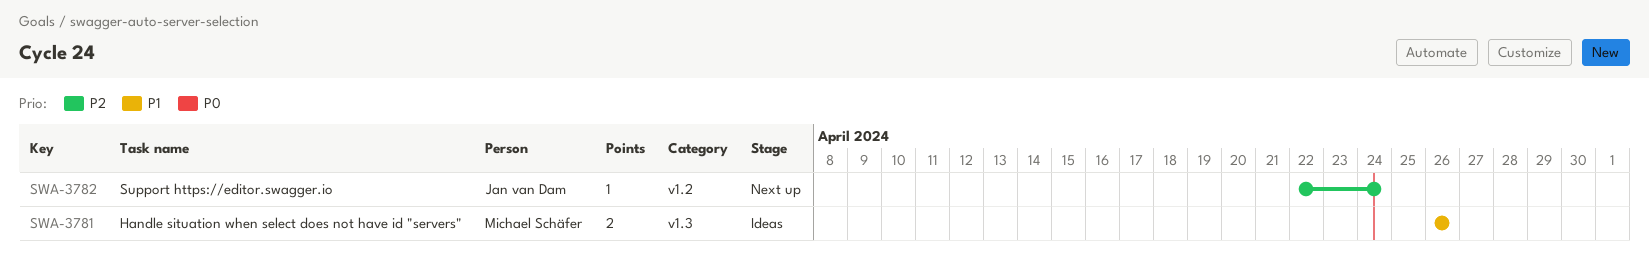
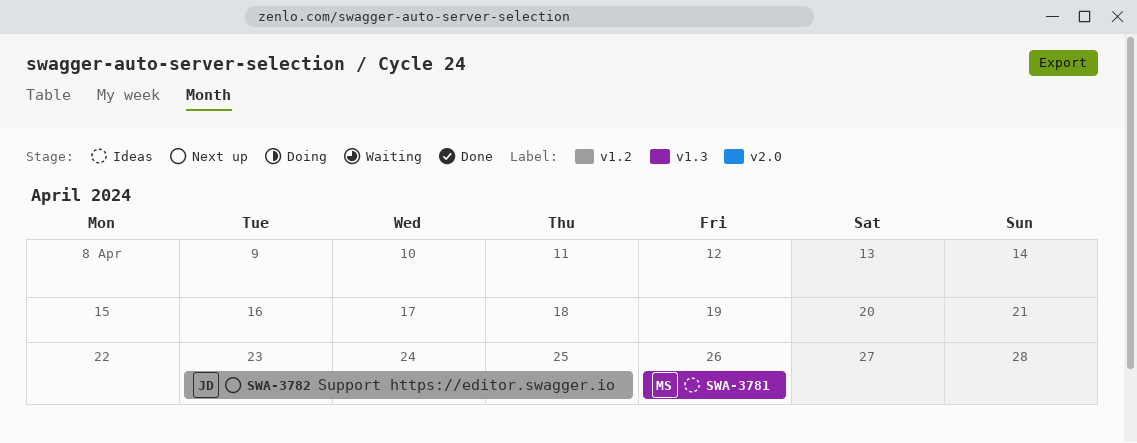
SWA-3782, start: Apr 22 -> Apr 23
SWA-3782, due: Apr 24 -> Apr 25

